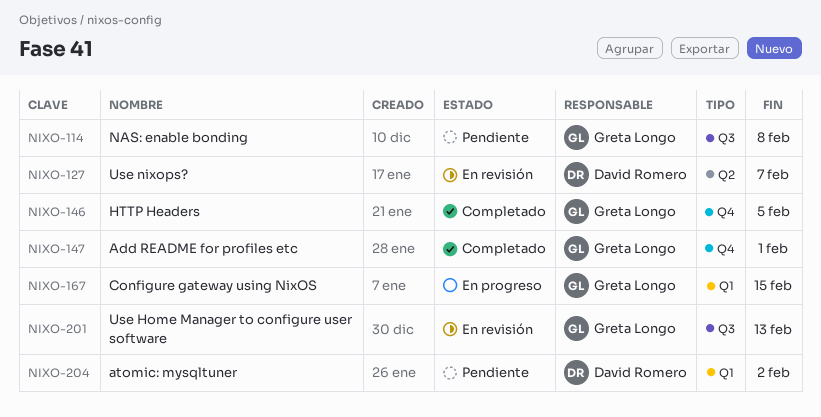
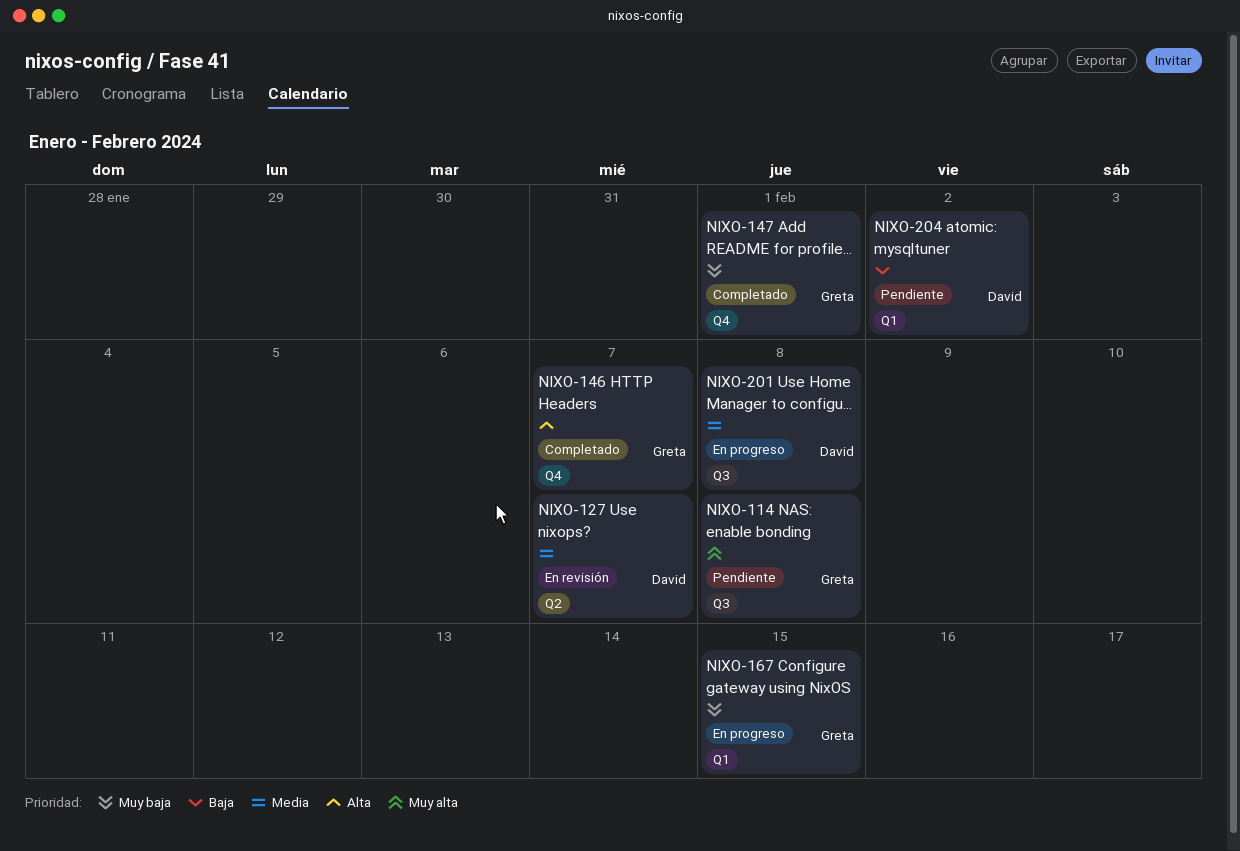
NIXO-146, due: Feb 5 -> Feb 7
NIXO-201, status: En revisión -> En progreso
NIXO-201, owner: Greta Longo -> David Romero
NIXO-201, due: Feb 13 -> Feb 8

